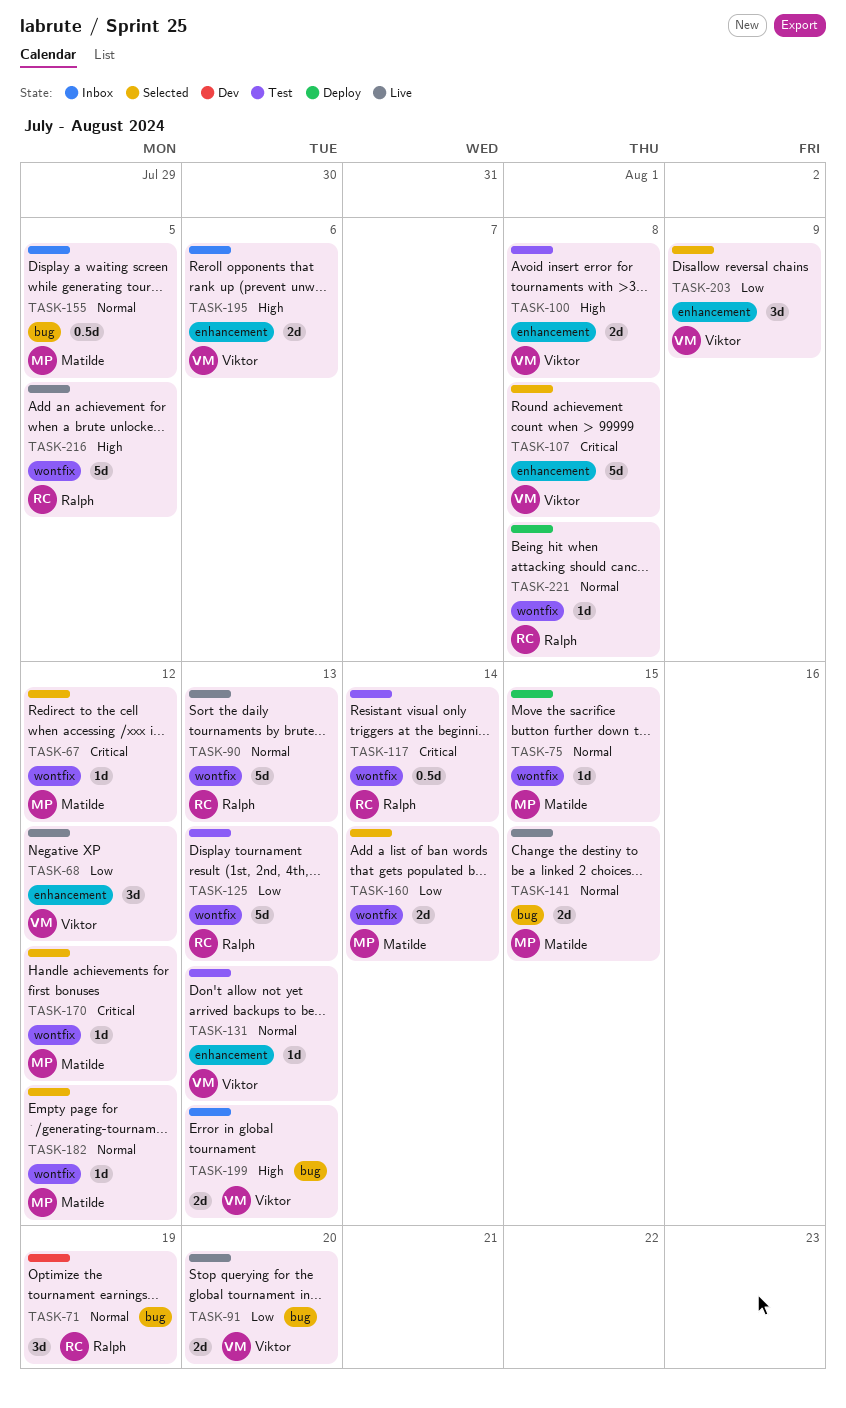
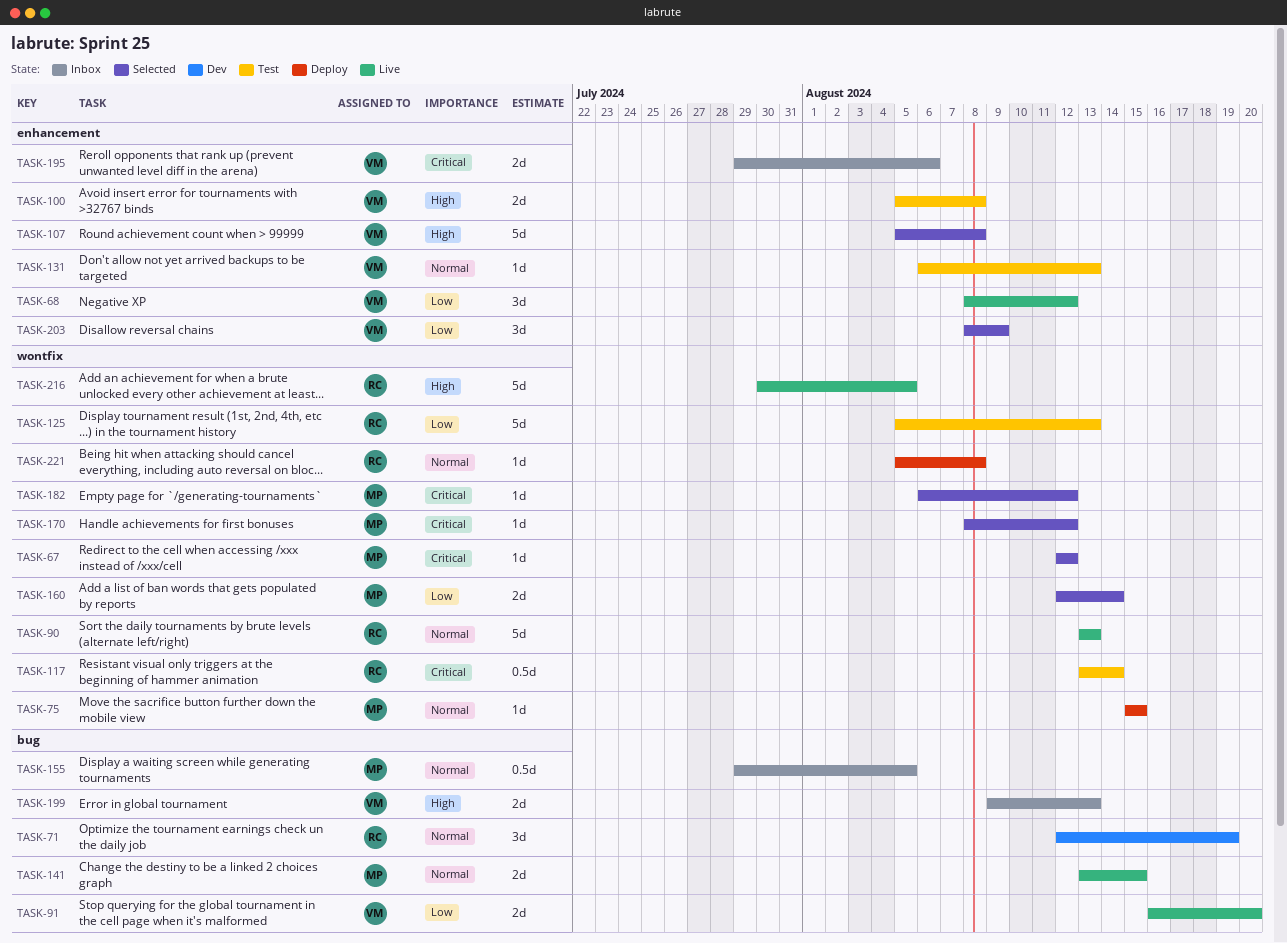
TASK-107, priority: Critical -> High
TASK-182, priority: Normal -> Critical
TASK-195, priority: High -> Critical

